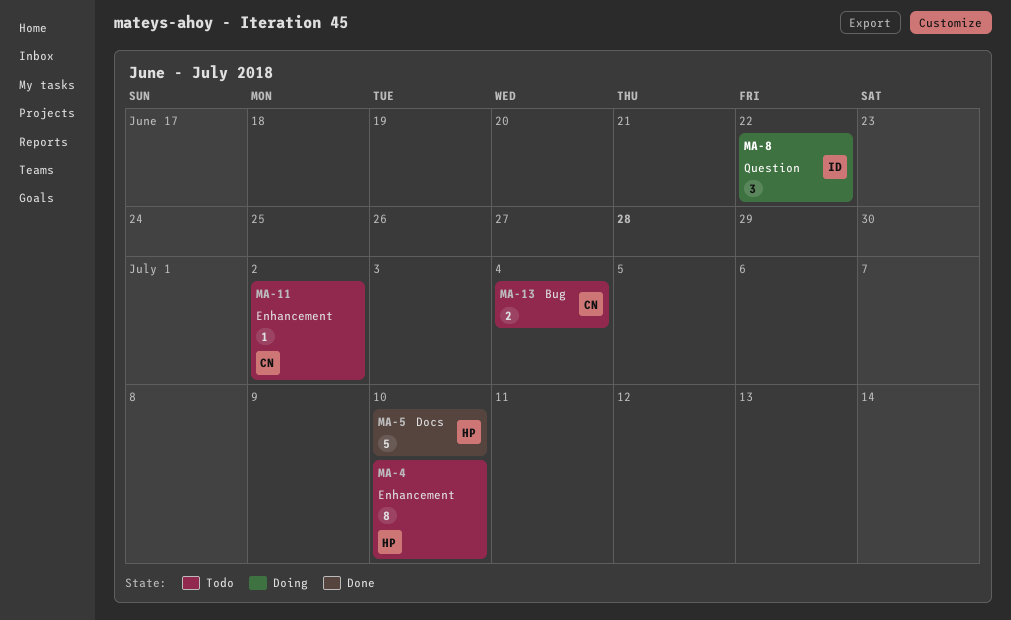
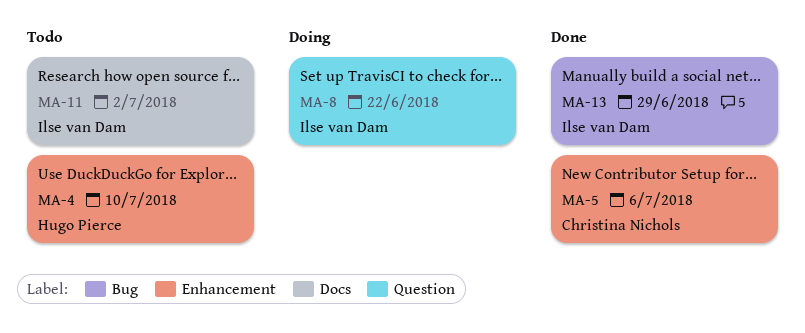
MA-5, owner: Hugo Pierce -> Christina Nichols
MA-5, label: Docs -> Enhancement
MA-5, due: Jul 10 -> Jul 6
MA-11, owner: Christina Nichols -> Ilse van Dam
MA-11, label: Enhancement -> Docs
MA-13, status: Todo -> Done
MA-13, owner: Christina Nichols -> Ilse van Dam
MA-13, due: Jul 4 -> Jun 29

